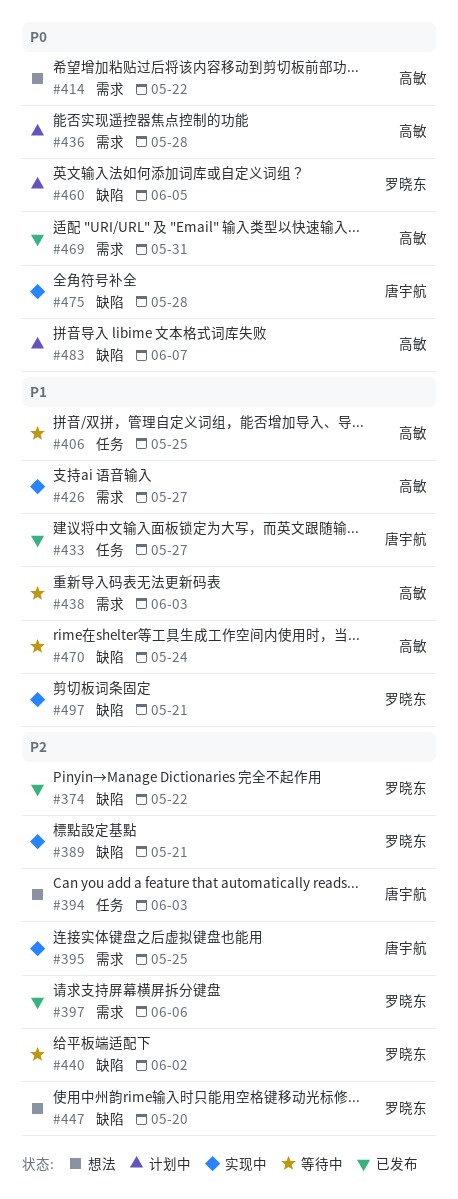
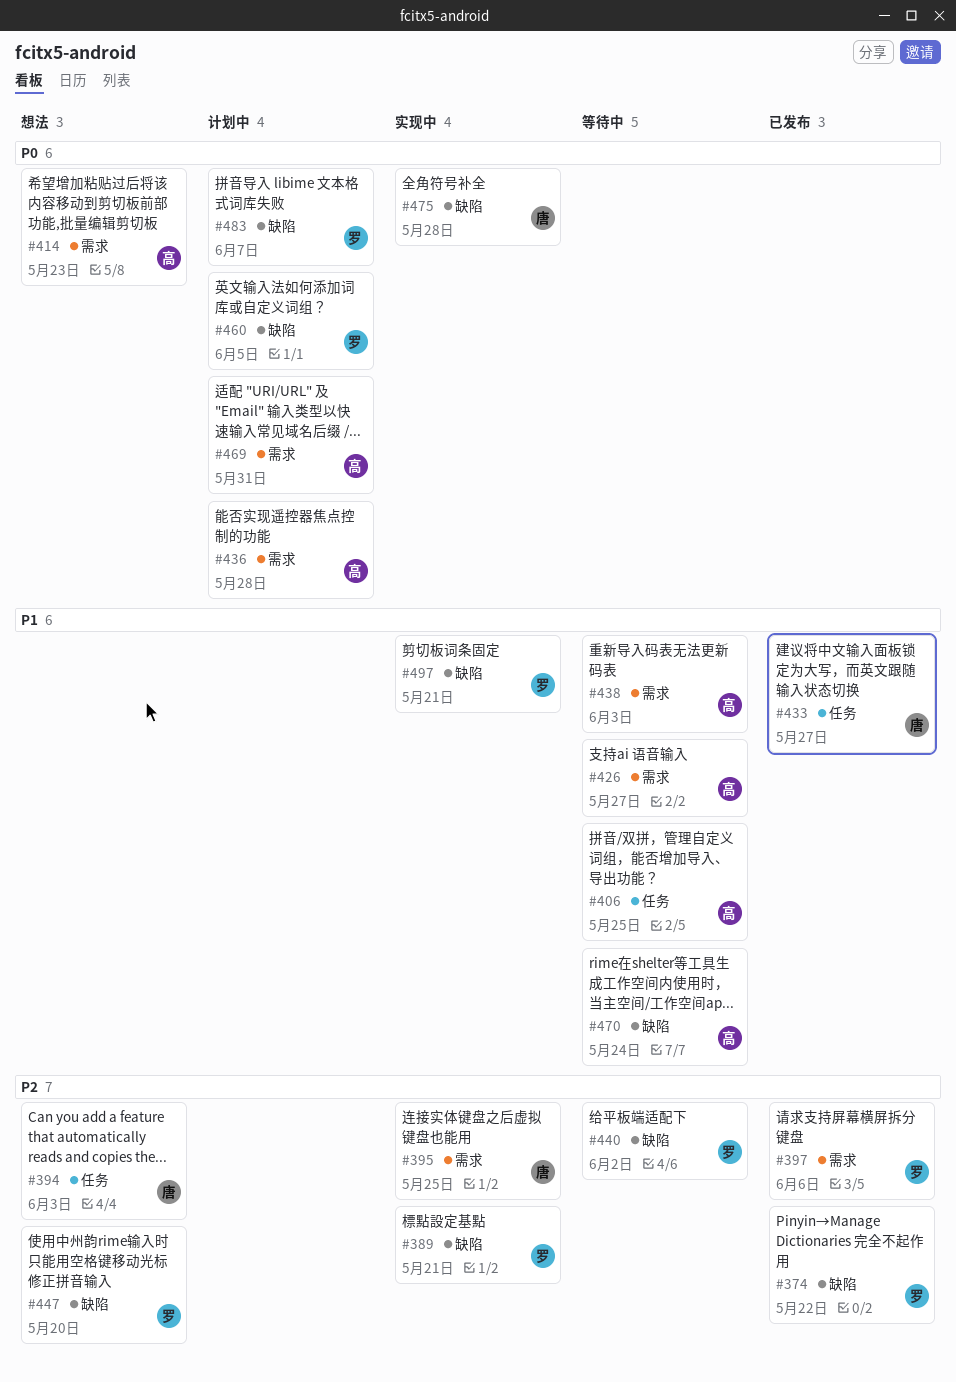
#414, due: May 22 -> May 23
#426, status: 实现中 -> 等待中
#469, status: 已发布 -> 计划中
#483, owner: 高敏 -> 罗晓东

